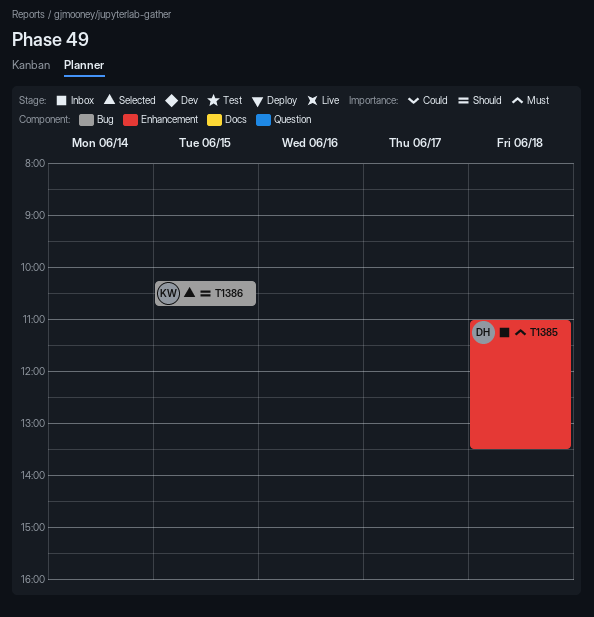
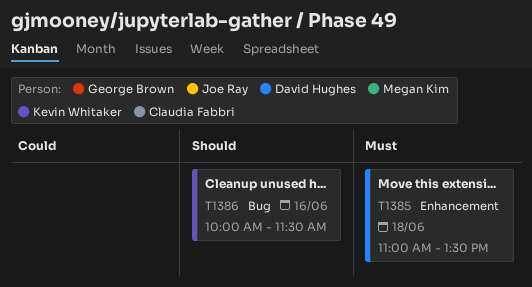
T1386, day: Jun 15 -> Jun 16
T1386, begins: 10:15 -> 10:00
T1386, ends: 10:45 -> 11:30

